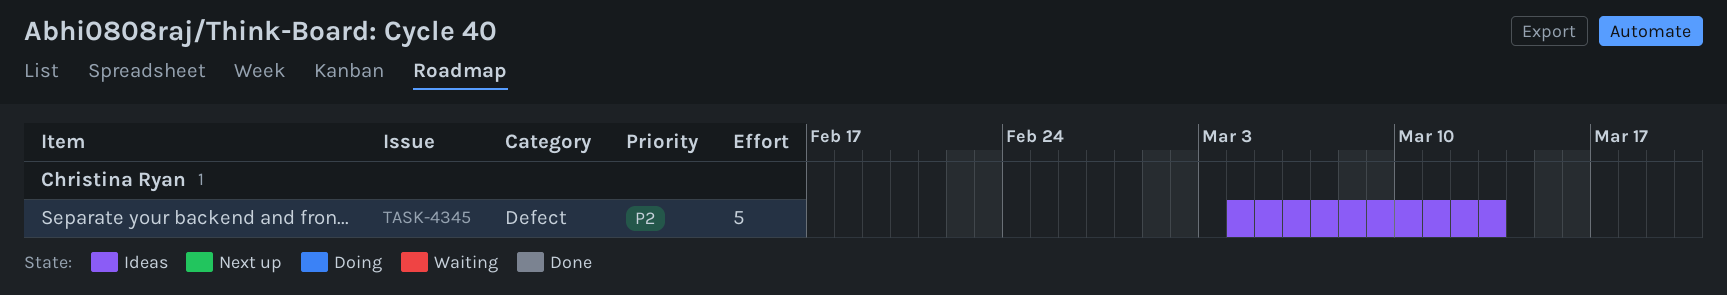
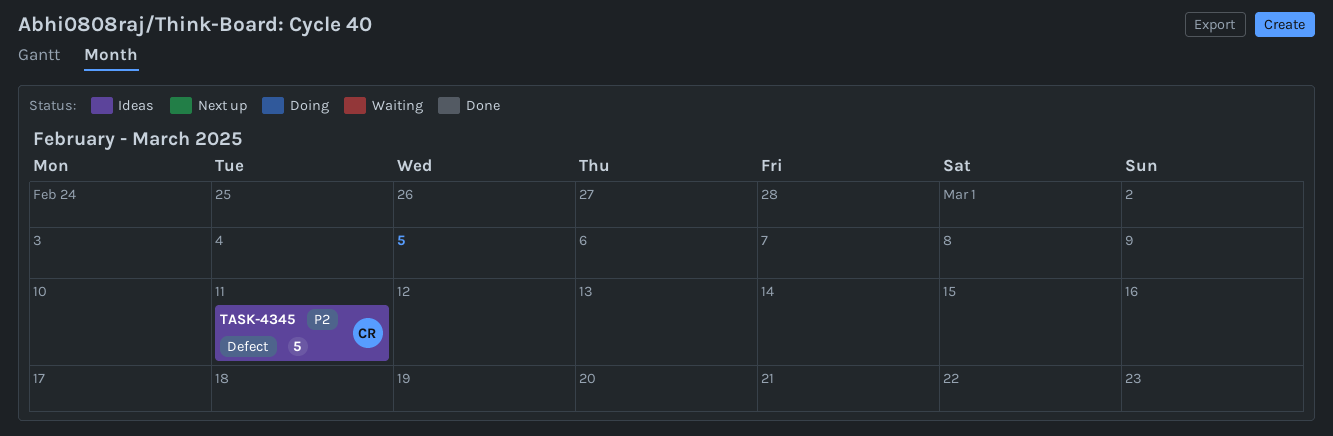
TASK-4345, due: Mar 13 -> Mar 11

